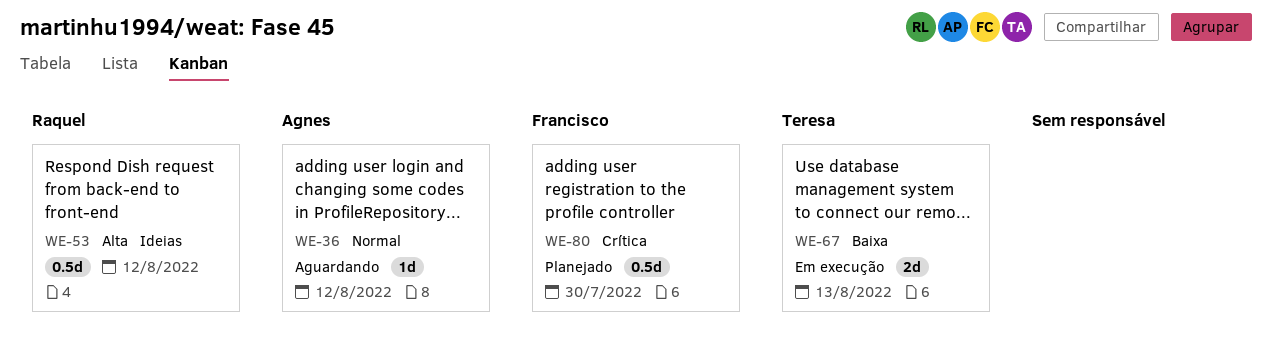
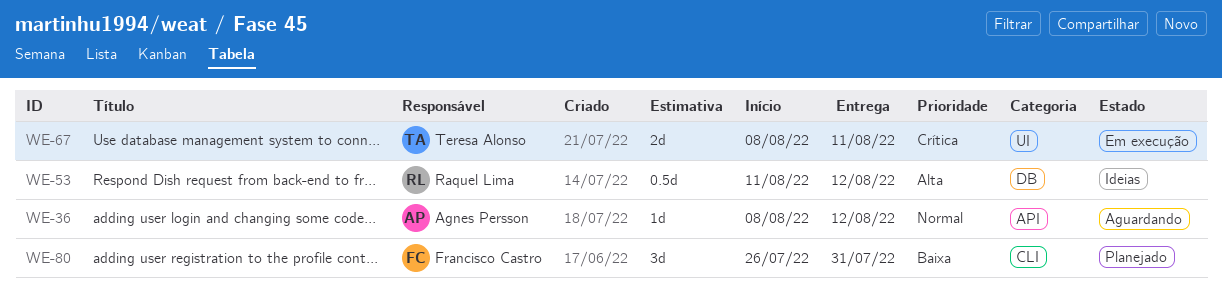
WE-67, priority: Baixa -> Crítica
WE-67, due: Aug 13 -> Aug 11
WE-80, priority: Crítica -> Baixa
WE-80, estimate: 0.5d -> 3d
WE-80, due: Jul 30 -> Jul 31

